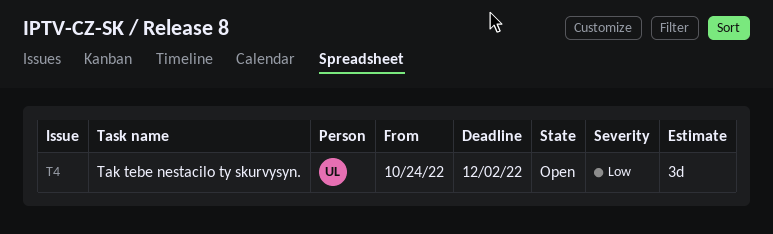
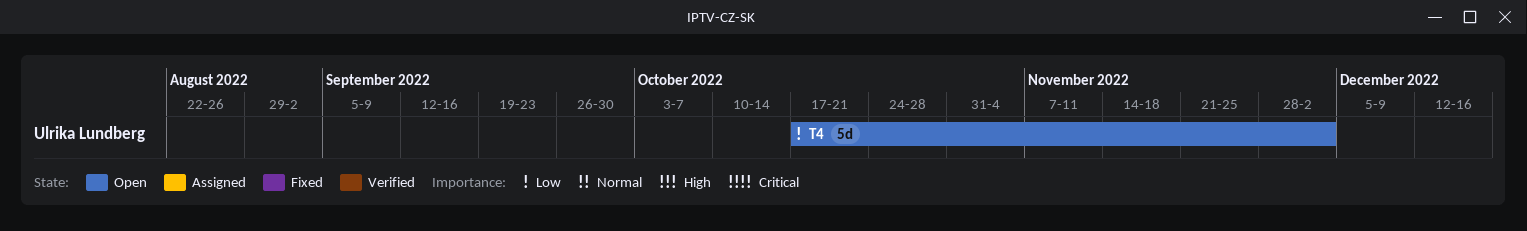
T4, estimate: 3d -> 5d
T4, start: Oct 24 -> Oct 17

